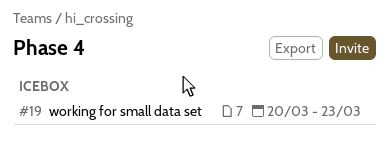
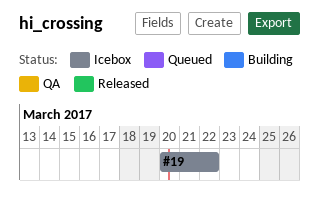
#19, due: Mar 23 -> Mar 22

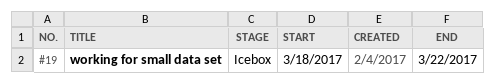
#19, start: Mar 20 -> Mar 18

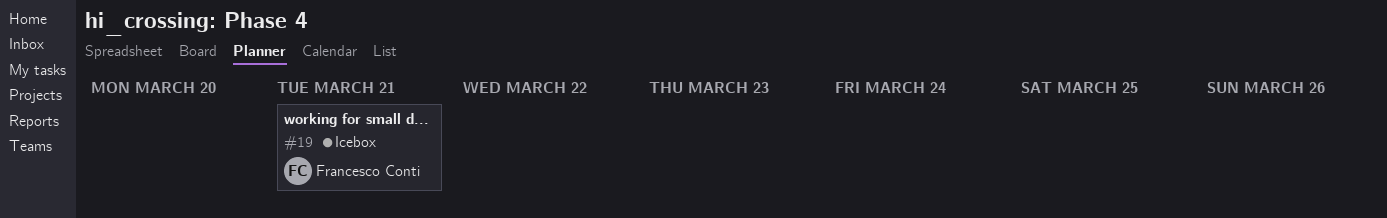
#19, due: Mar 22 -> Mar 21

